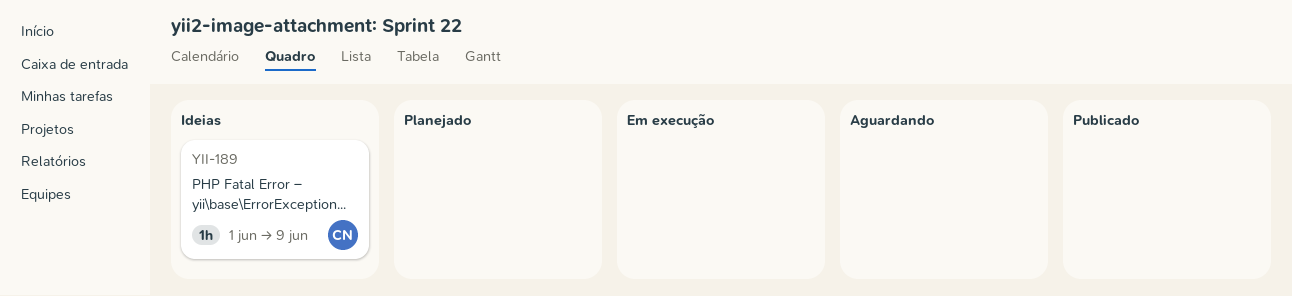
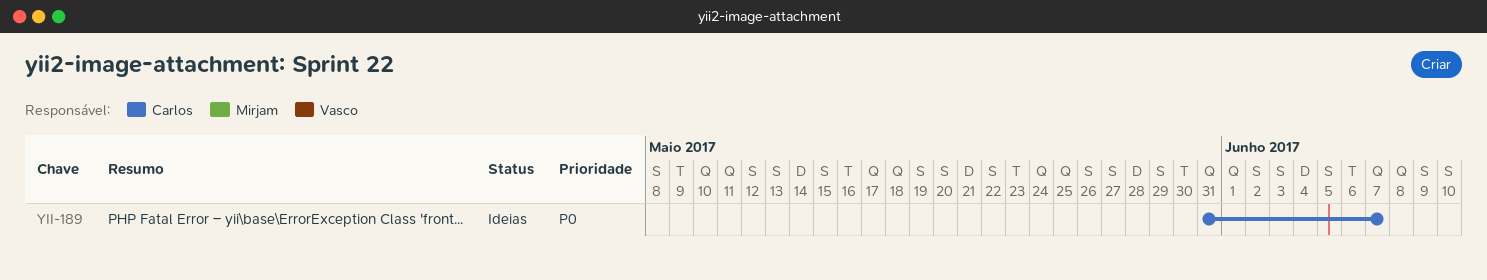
YII-189, start: Jun 1 -> May 31
YII-189, due: Jun 9 -> Jun 7

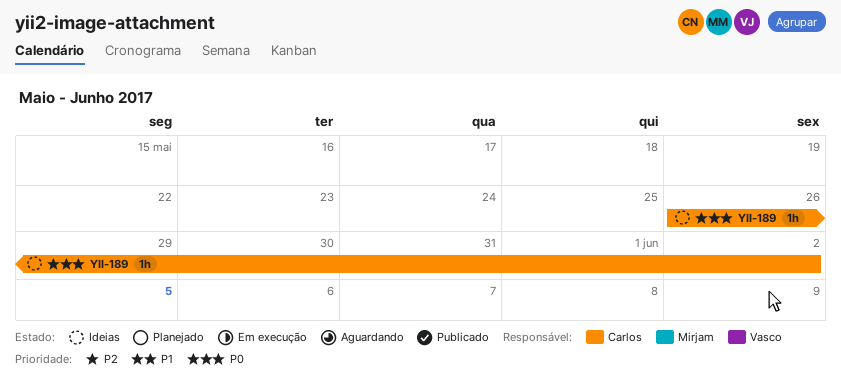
YII-189, start: May 31 -> May 26
YII-189, due: Jun 7 -> Jun 2

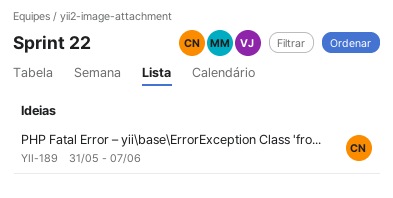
YII-189, start: May 26 -> May 31
YII-189, due: Jun 2 -> Jun 7

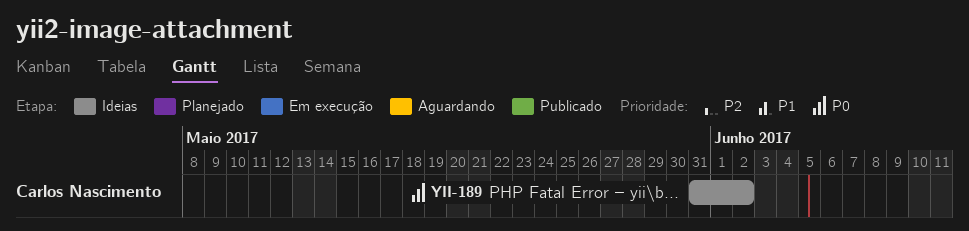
YII-189, due: Jun 7 -> Jun 2

